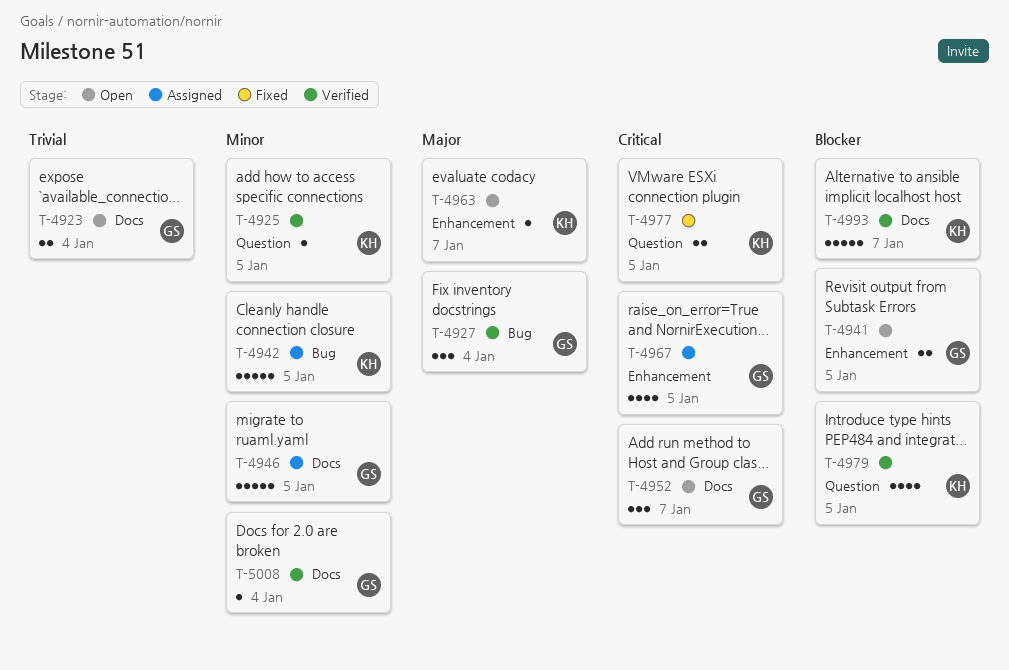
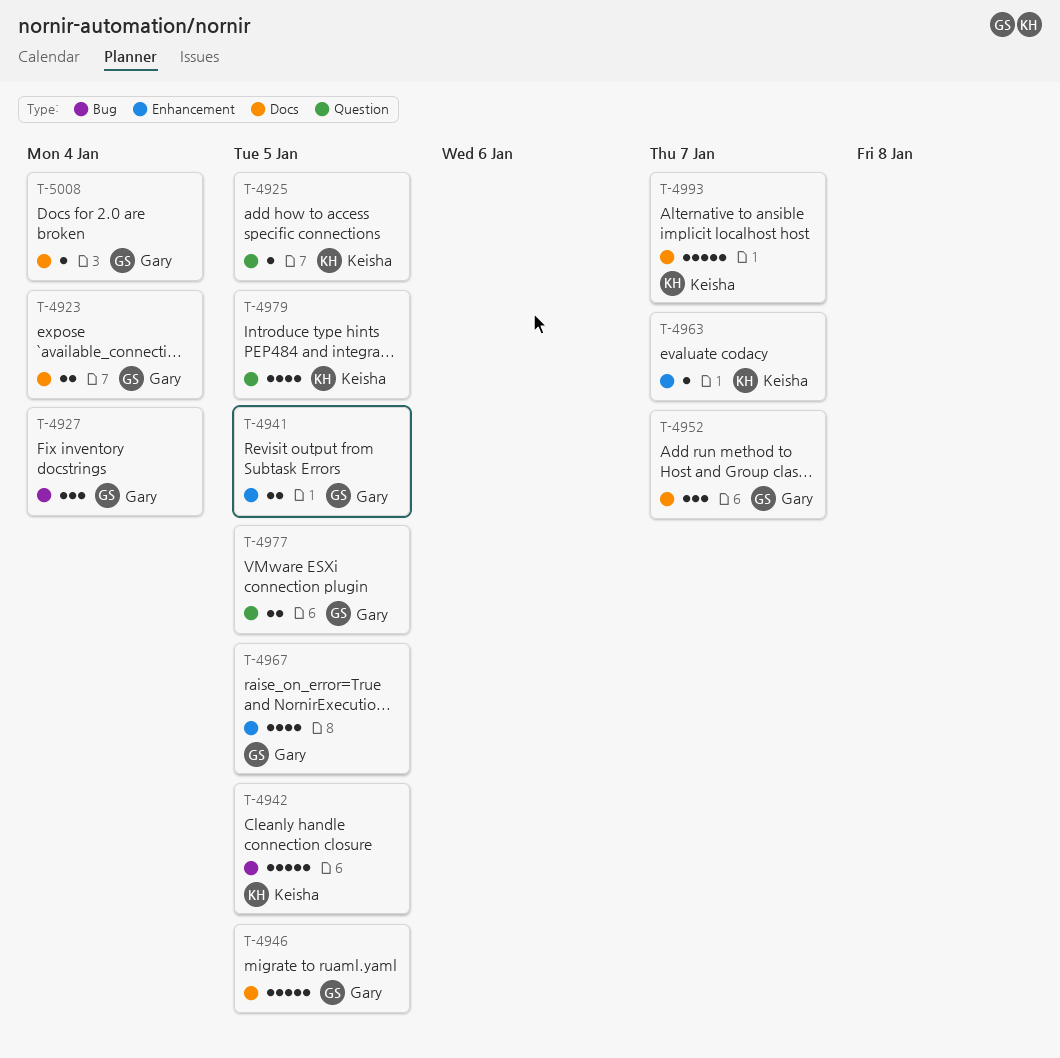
T-4977, owner: Keisha -> Gary

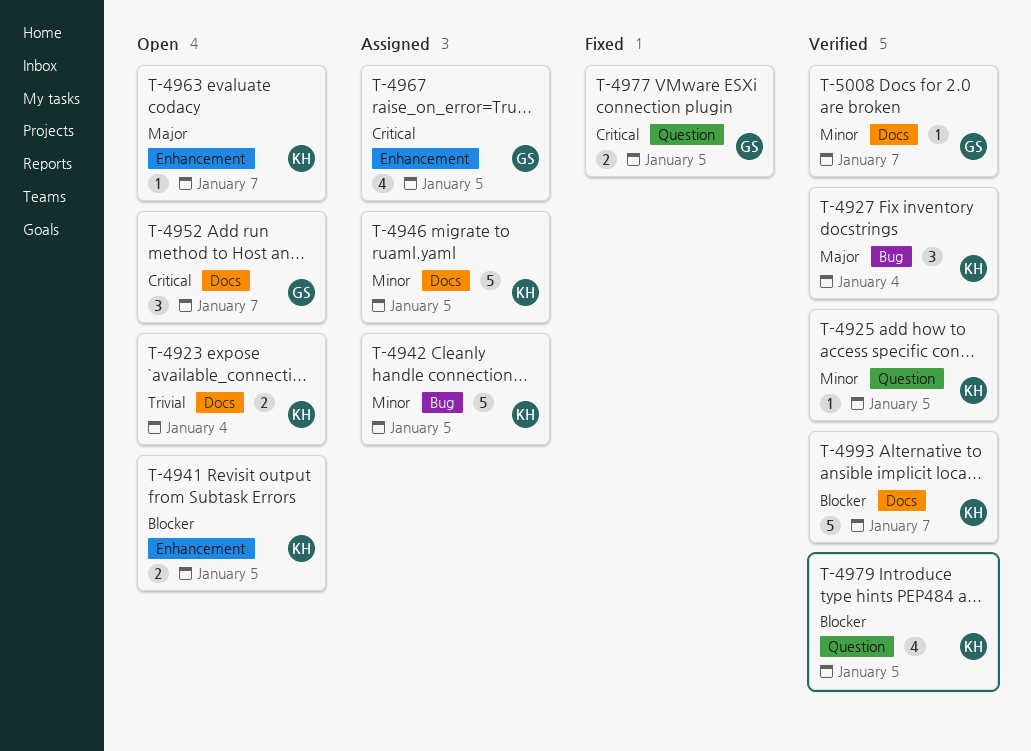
T-4923, owner: Gary -> Keisha
T-4927, owner: Gary -> Keisha
T-4941, owner: Gary -> Keisha
T-4946, owner: Gary -> Keisha
T-5008, due: Jan 4 -> Jan 7

